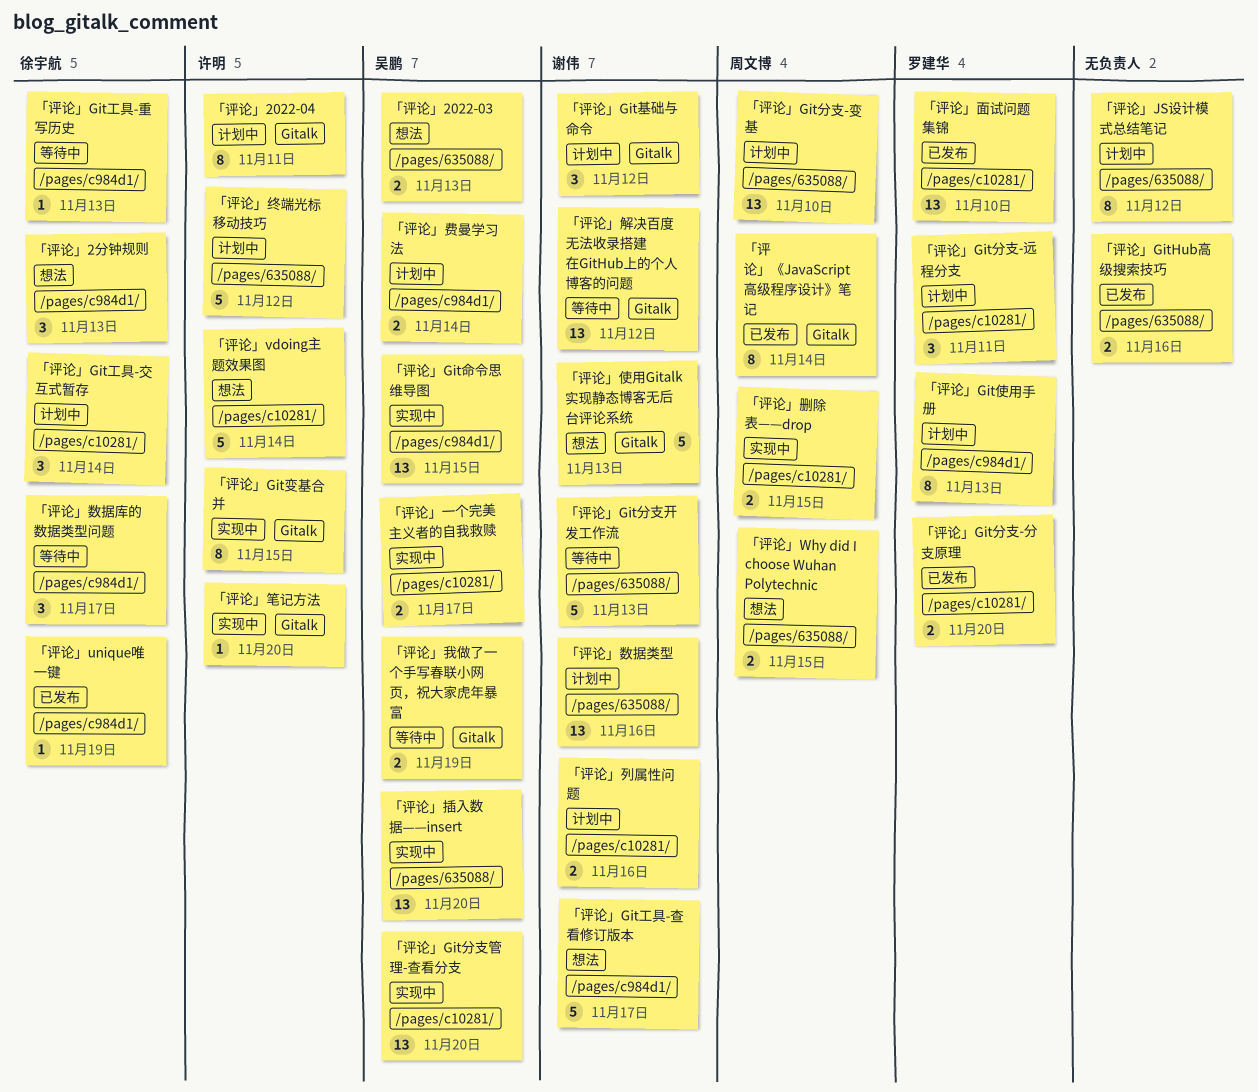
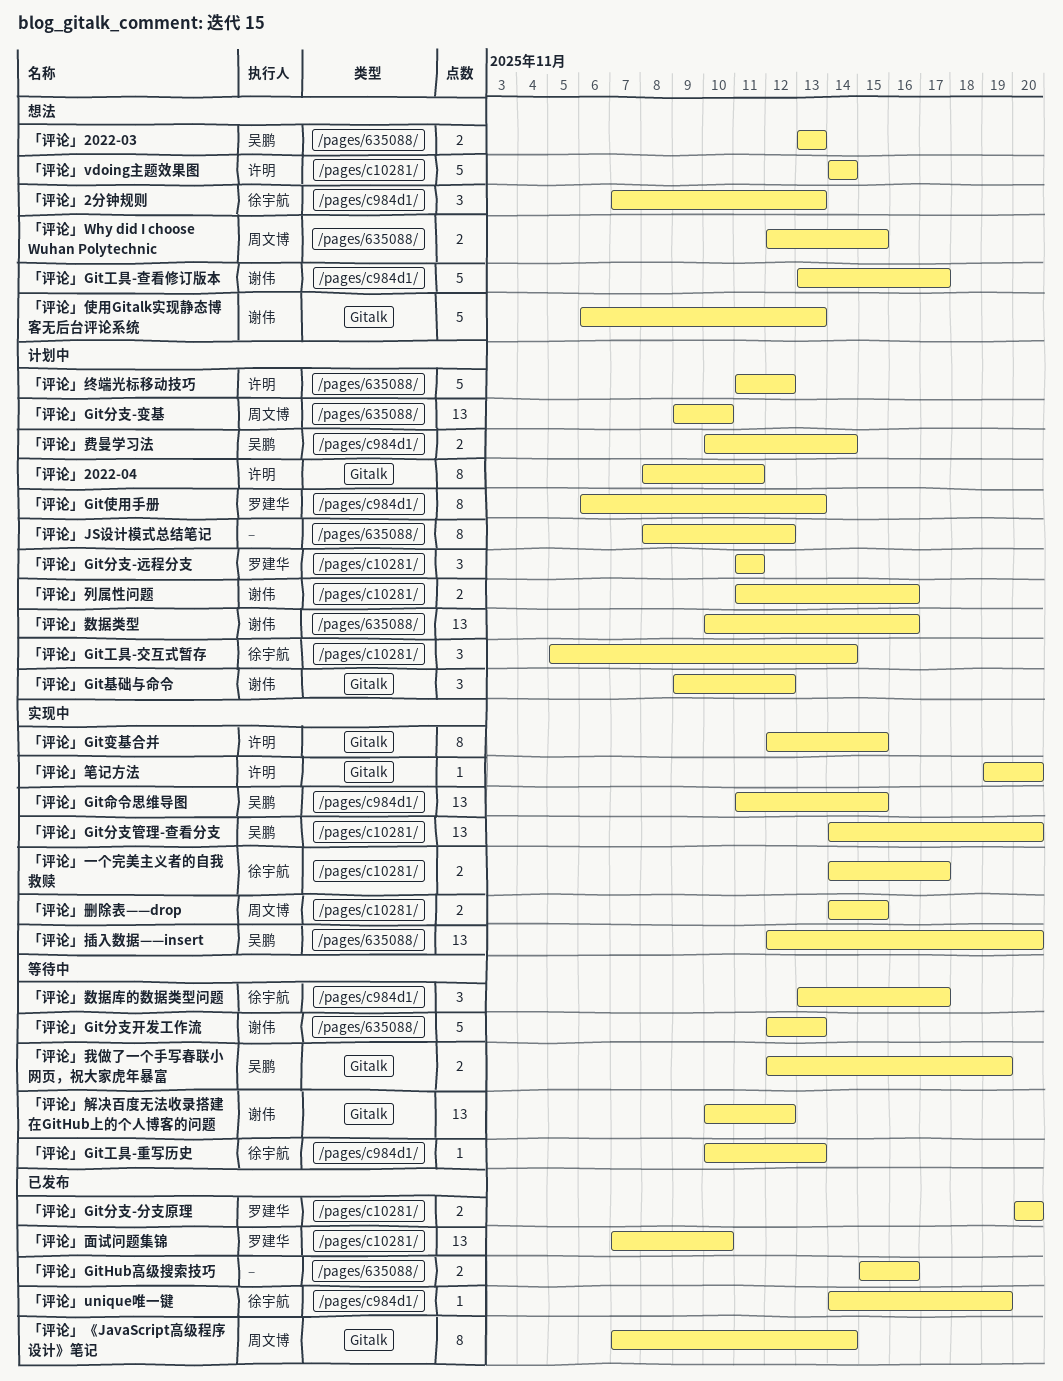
「评论」一个完美主义者的自我救赎, owner: 吴鹏 -> 徐宇航

